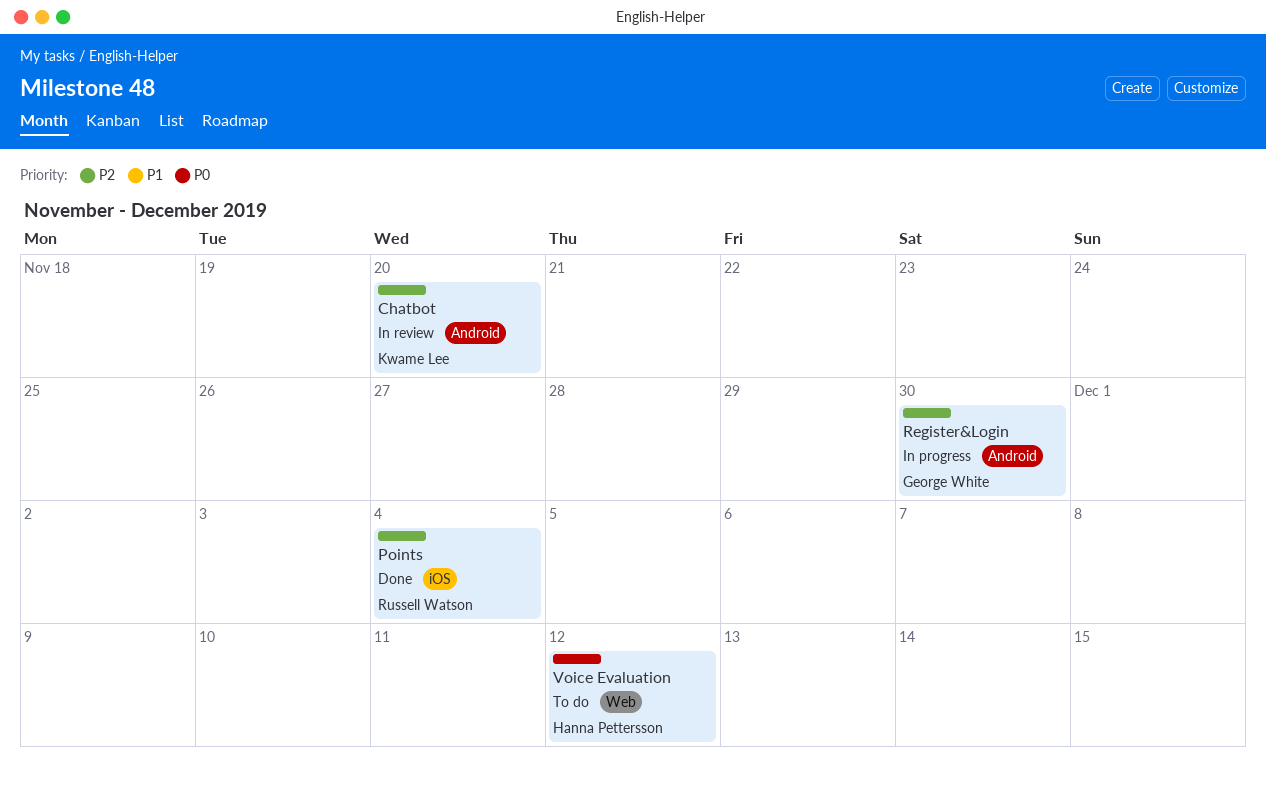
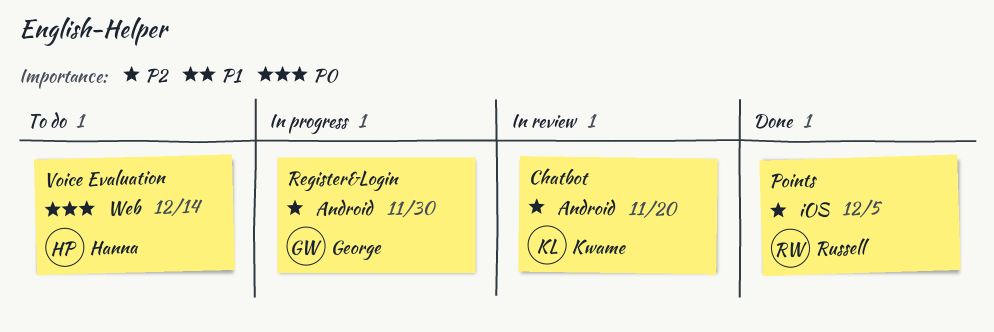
Points, due: Dec 4 -> Dec 5
Voice Evaluation, due: Dec 12 -> Dec 14

